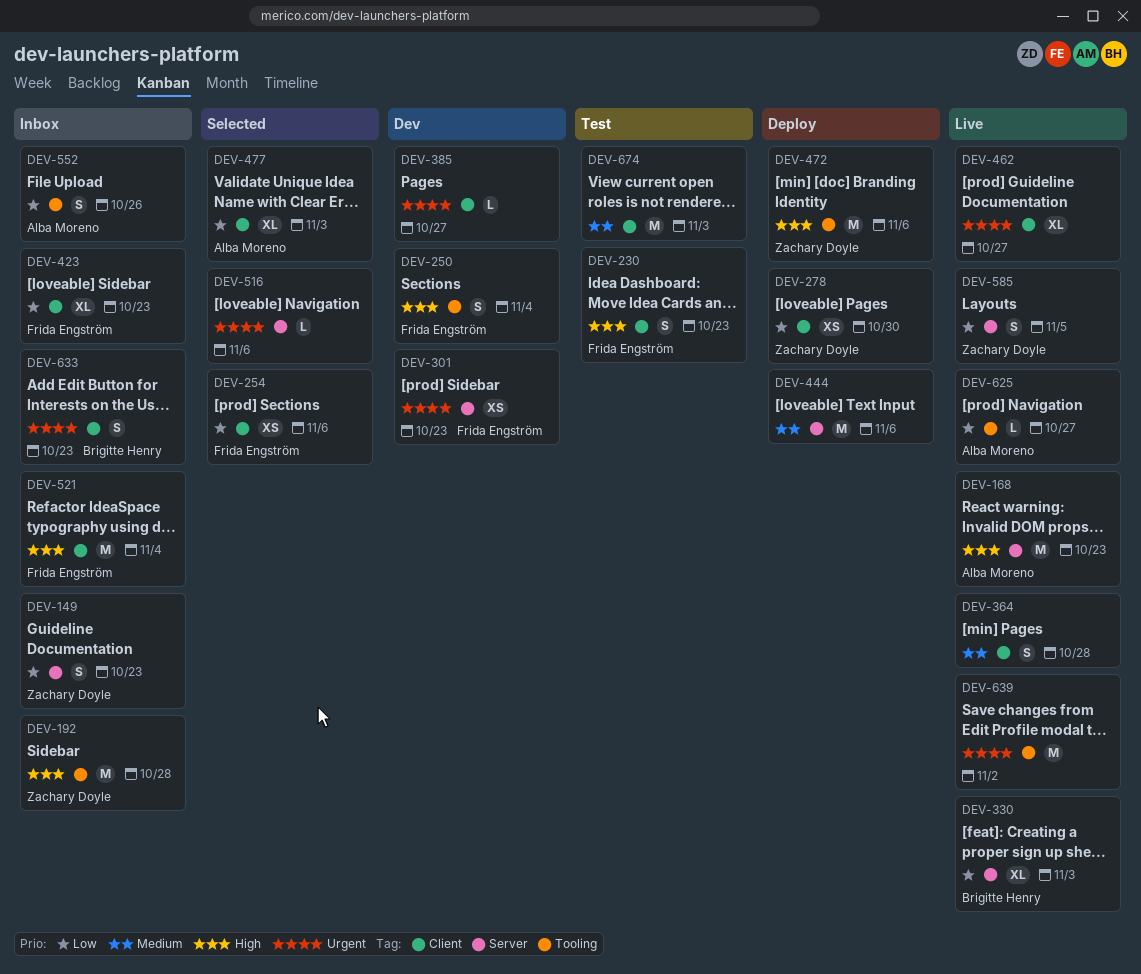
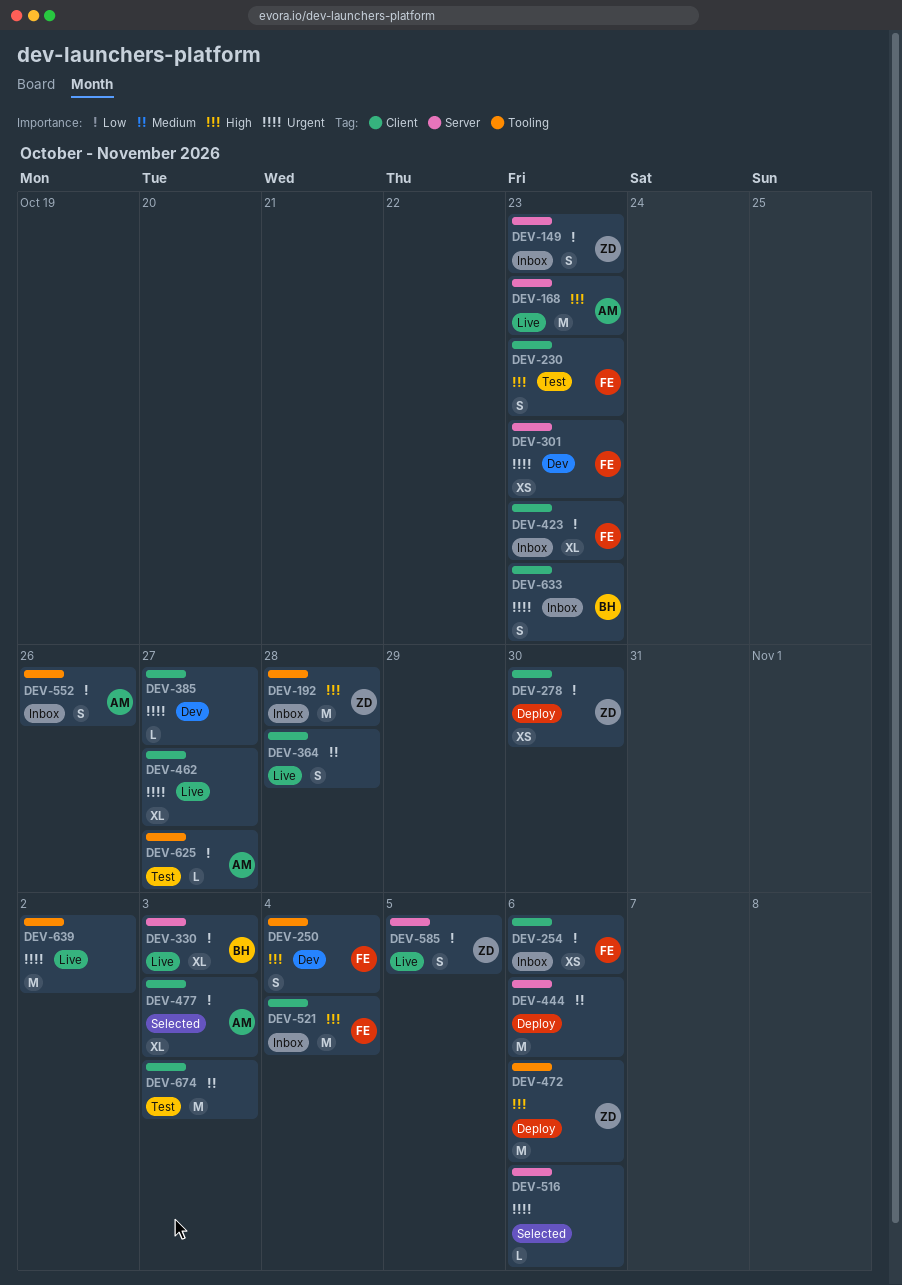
DEV-254, status: Selected -> Inbox
DEV-625, status: Live -> Test

